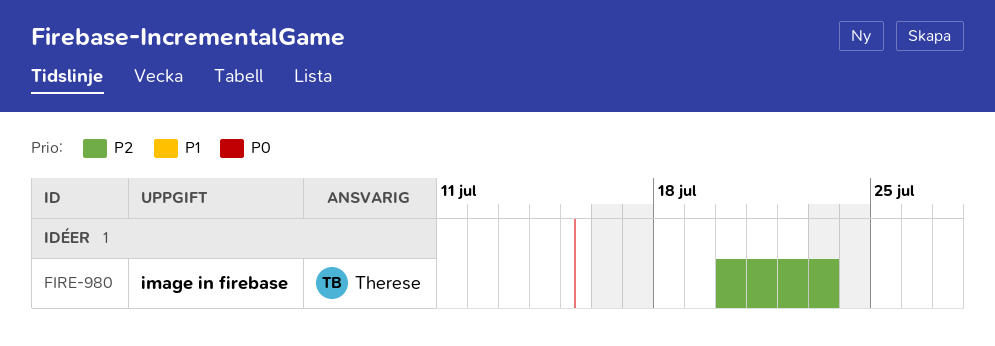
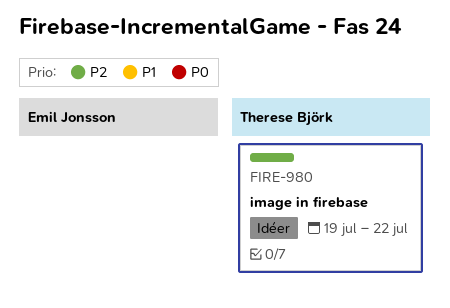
FIRE-980, start: Jul 20 -> Jul 19
FIRE-980, due: Jul 23 -> Jul 22

